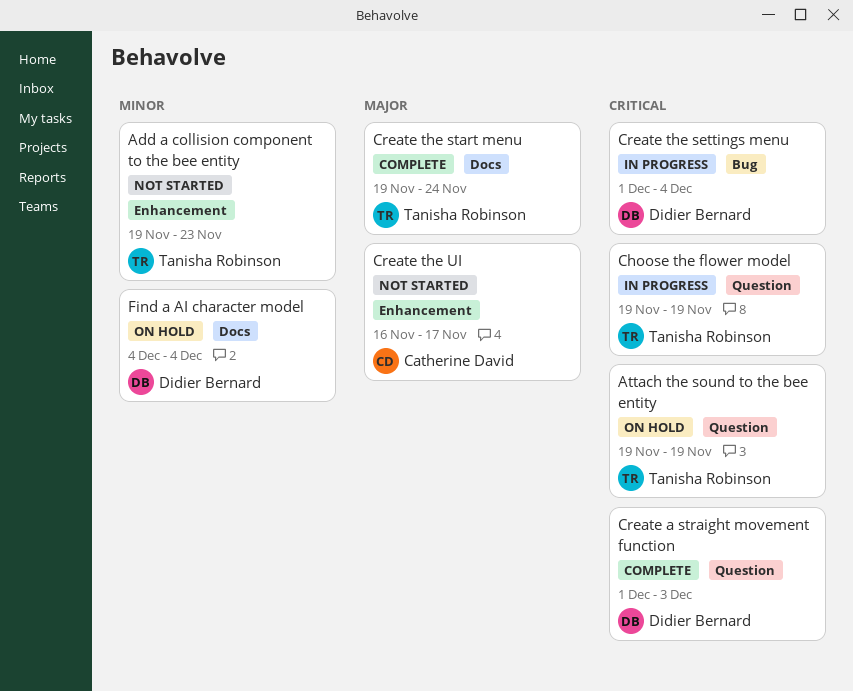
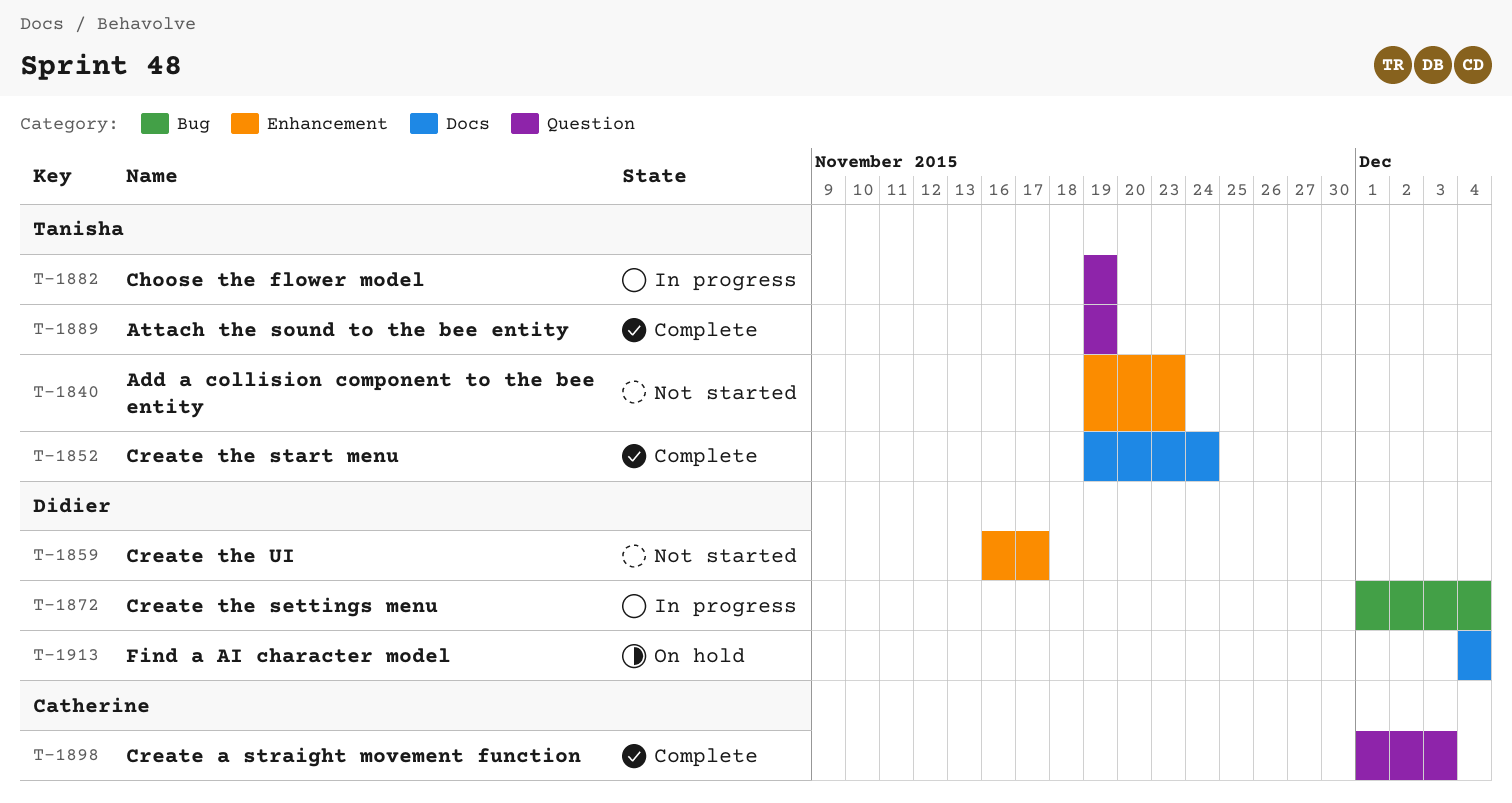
Attach the sound to the bee entity, status: On hold -> Complete
Create a straight movement function, owner: Didier Bernard -> Catherine David
Create the UI, owner: Catherine David -> Didier Bernard

